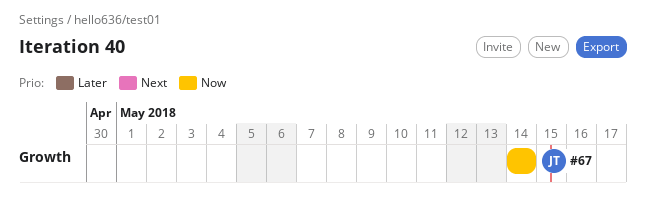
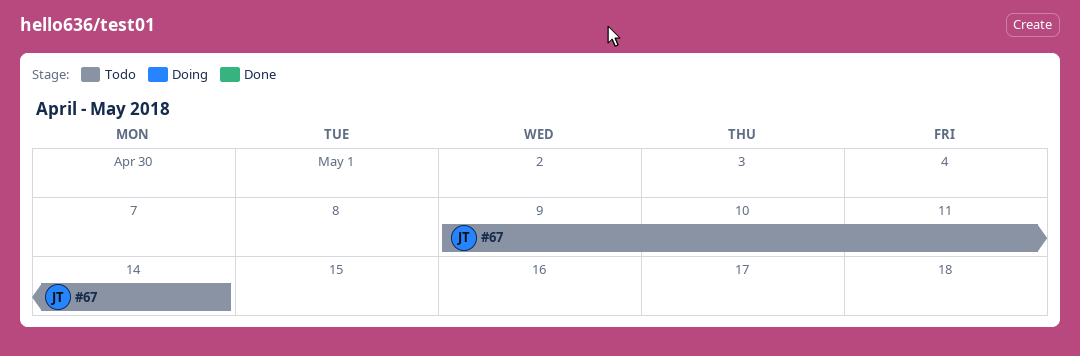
#67, start: May 14 -> May 9

